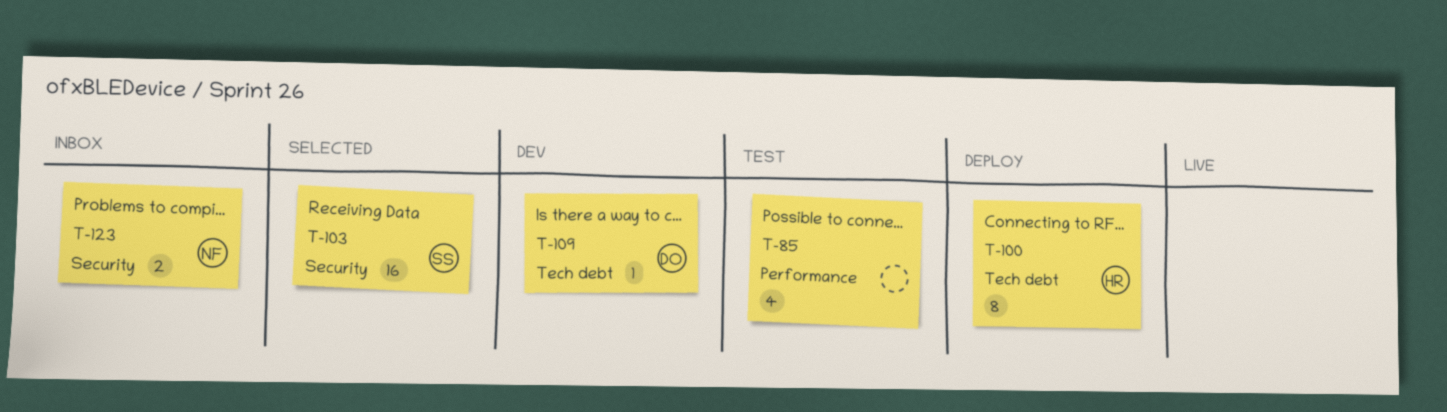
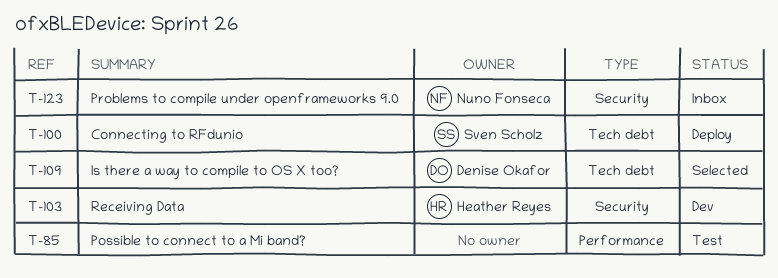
T-100, owner: Heather Reyes -> Sven Scholz
T-103, status: Selected -> Dev
T-103, owner: Sven Scholz -> Heather Reyes
T-109, status: Dev -> Selected

